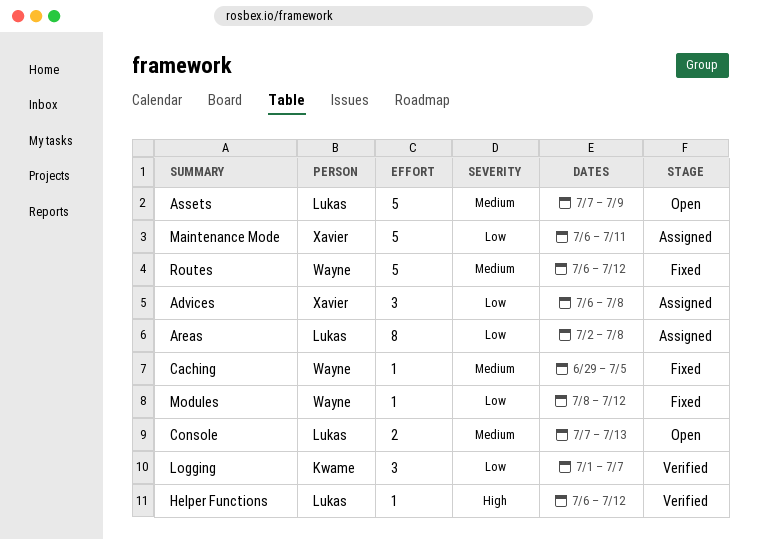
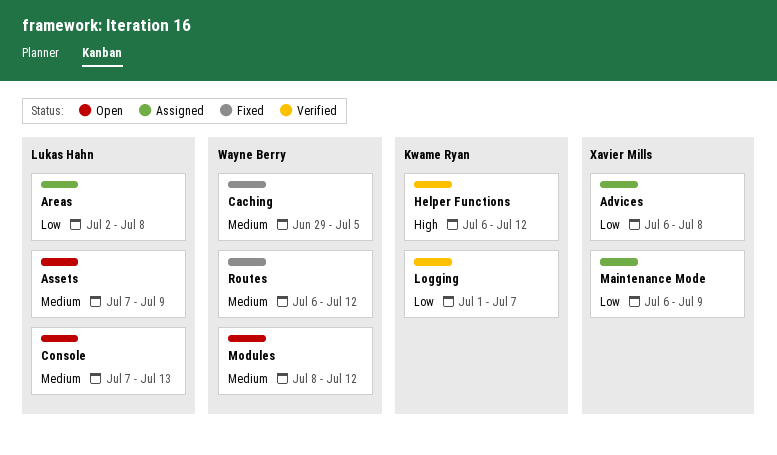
Helper Functions, owner: Lukas Hahn -> Kwame Ryan
Maintenance Mode, due: Jul 11 -> Jul 9
Modules, status: Fixed -> Open
Modules, priority: Low -> Medium

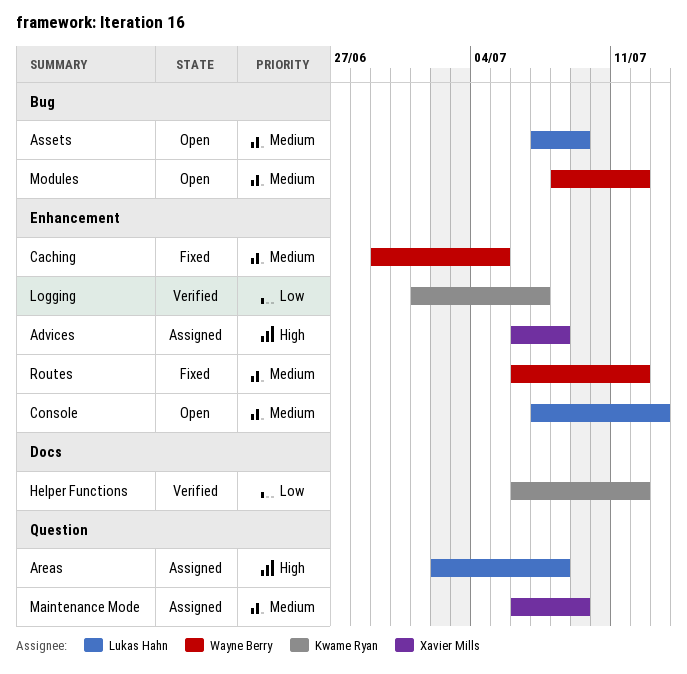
Advices, priority: Low -> High
Areas, priority: Low -> High
Helper Functions, priority: High -> Low
Maintenance Mode, priority: Low -> Medium

